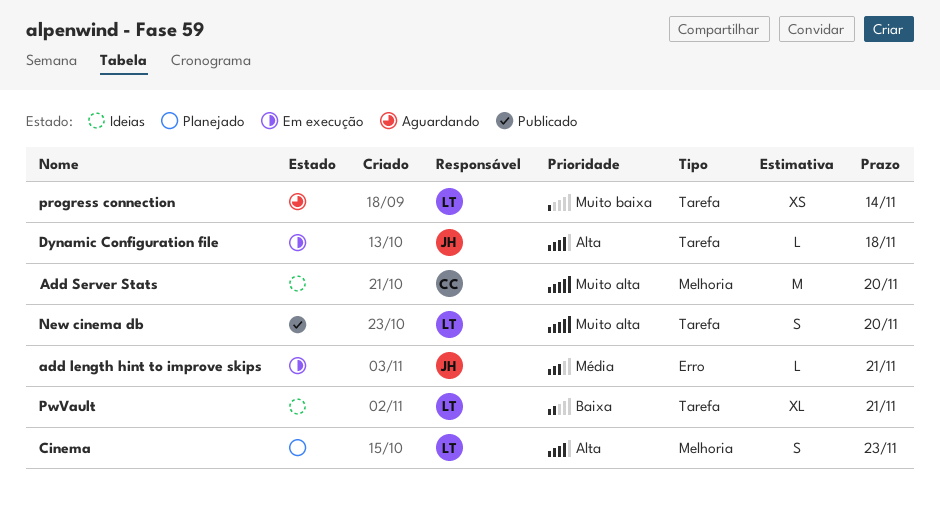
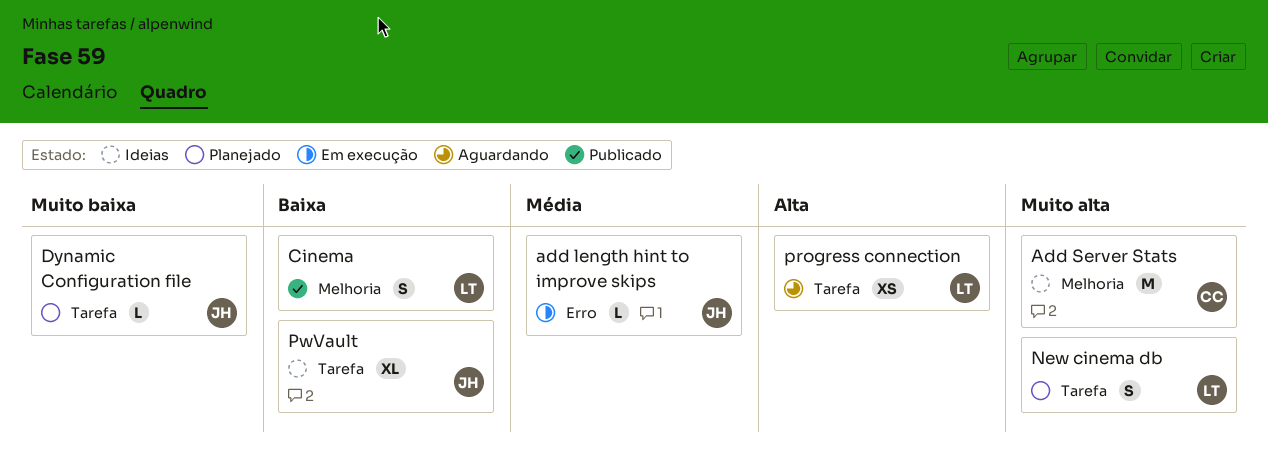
Cinema, status: Planejado -> Publicado
Cinema, priority: Alta -> Baixa
Dynamic Configuration file, status: Em execução -> Planejado
Dynamic Configuration file, priority: Alta -> Muito baixa
New cinema db, status: Publicado -> Planejado
progress connection, priority: Muito baixa -> Alta
PwVault, owner: LT -> JH

